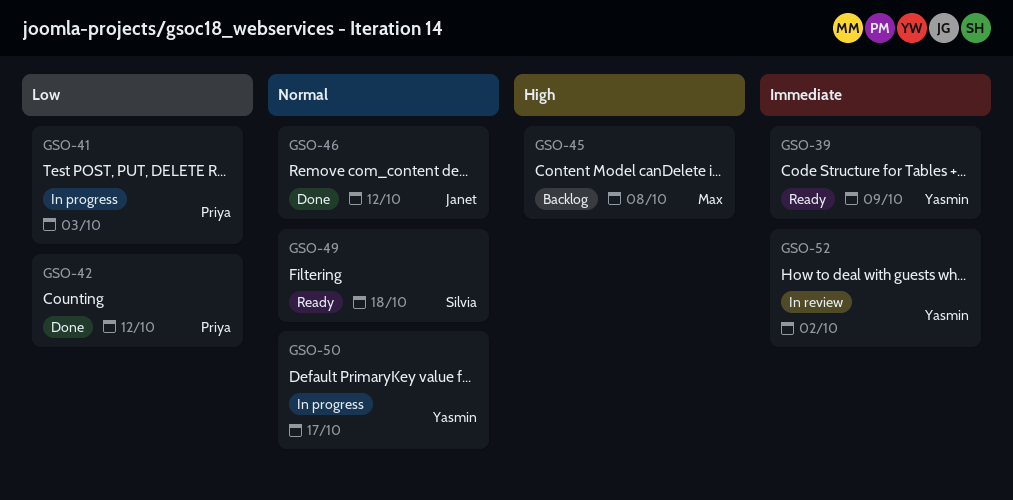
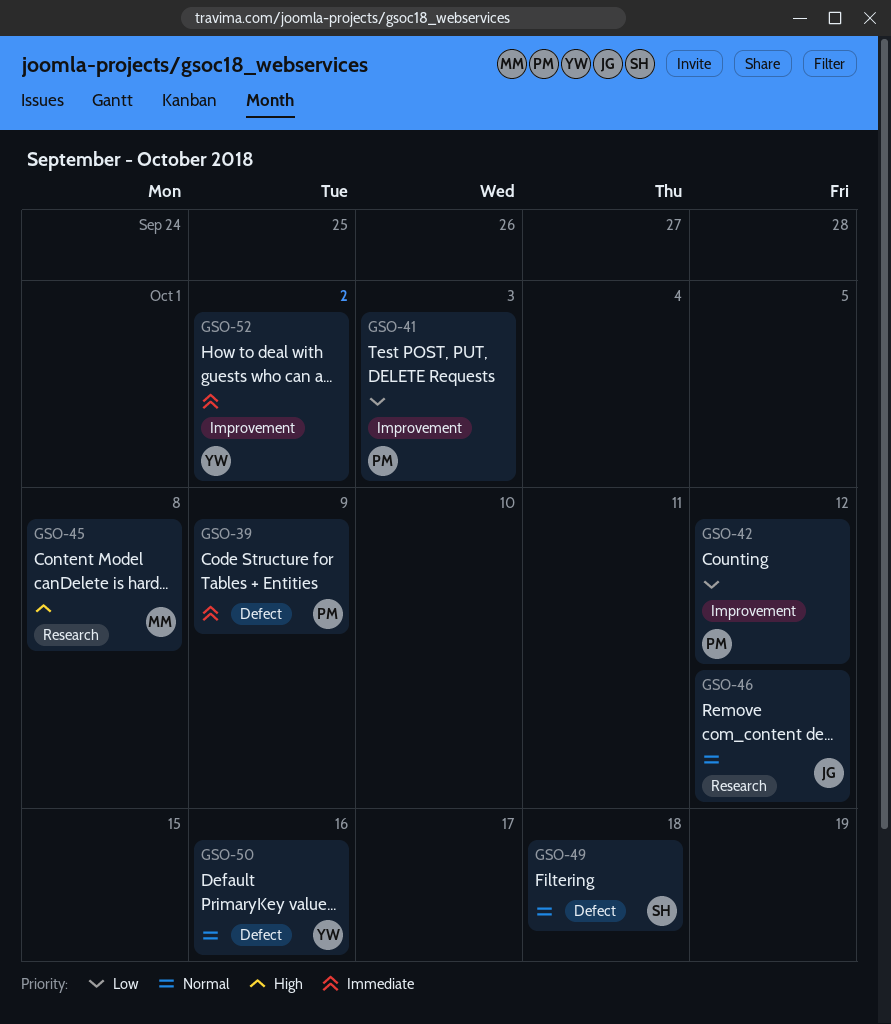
GSO-39, owner: Yasmin -> Priya
GSO-50, due: Oct 17 -> Oct 16

